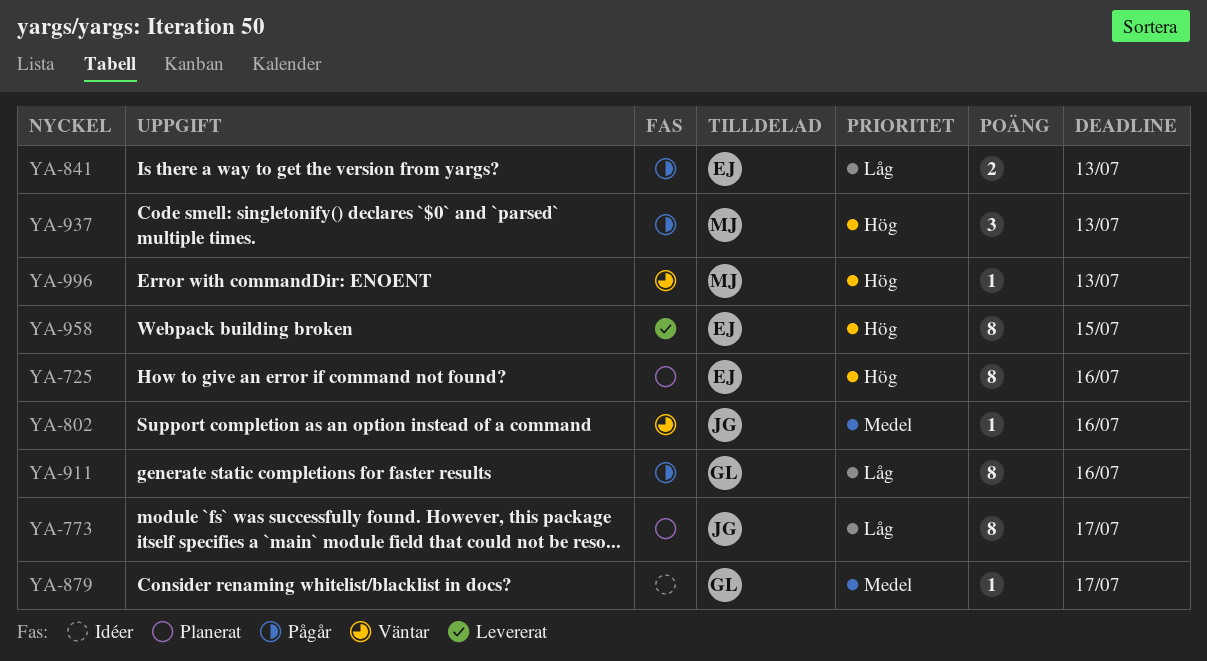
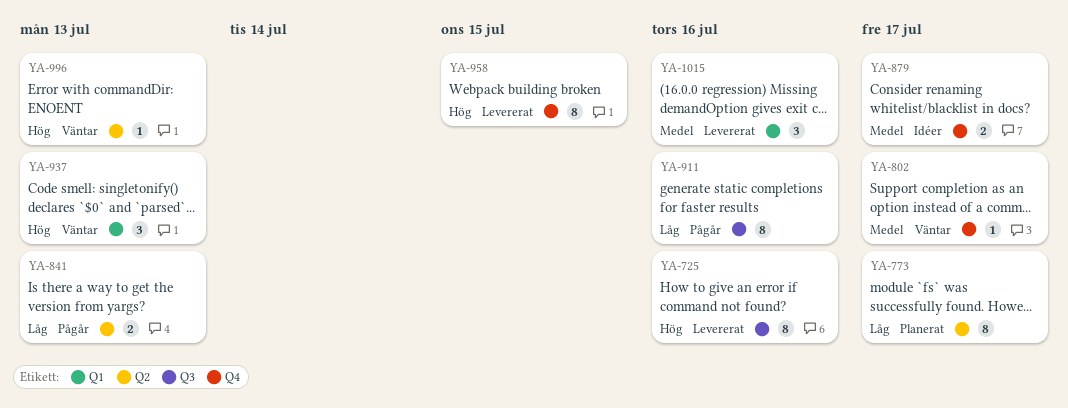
YA-725, status: Planerat -> Levererat
YA-802, due: Jul 16 -> Jul 17
YA-879, estimate: 1 -> 2
YA-937, status: Pågår -> Väntar
YA-1015: none -> present

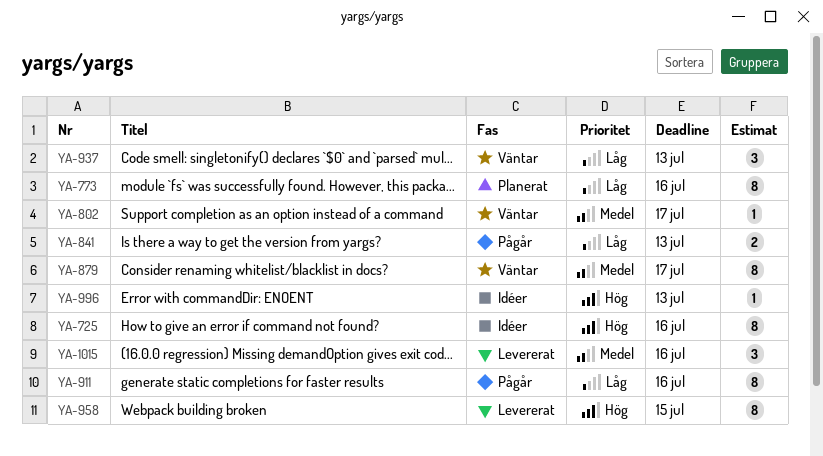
YA-725, status: Levererat -> Idéer
YA-773, due: Jul 17 -> Jul 16
YA-879, status: Idéer -> Väntar
YA-879, estimate: 2 -> 8
YA-937, priority: Hög -> Låg
YA-996, status: Väntar -> Idéer

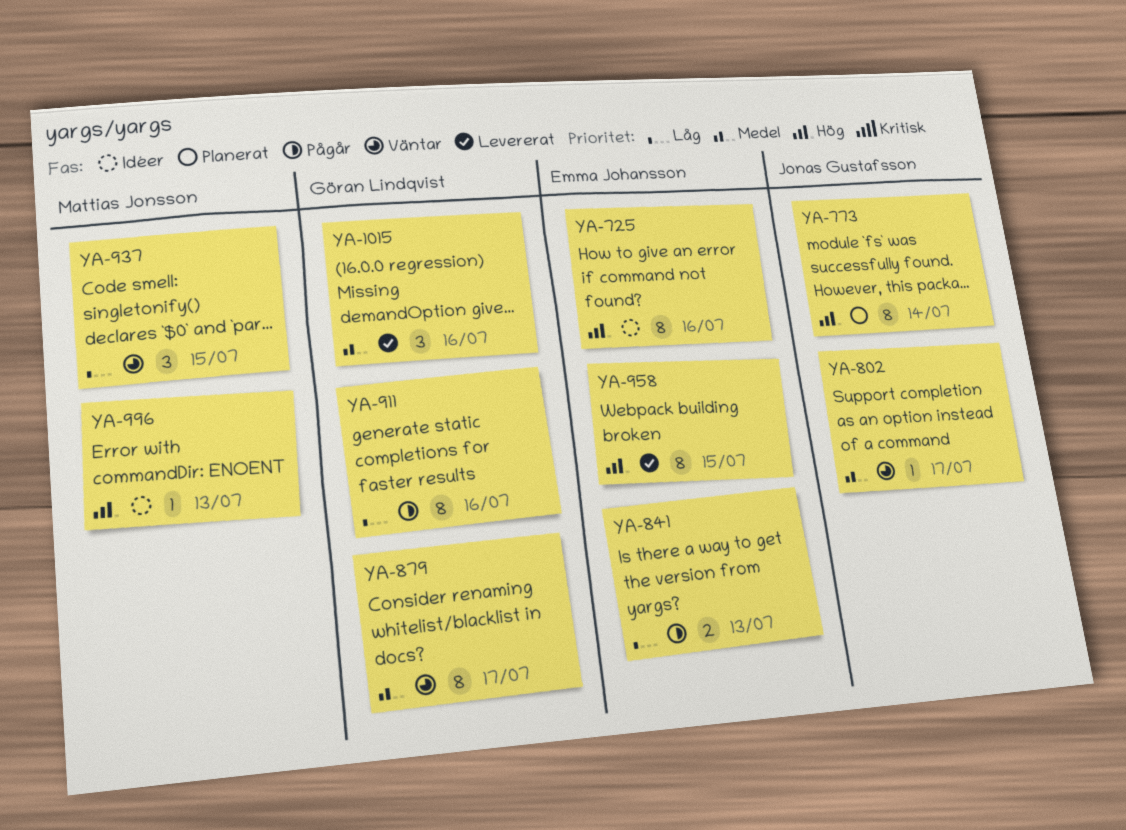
YA-773, priority: Låg -> Hög
YA-773, due: Jul 16 -> Jul 14
YA-937, due: Jul 13 -> Jul 15

